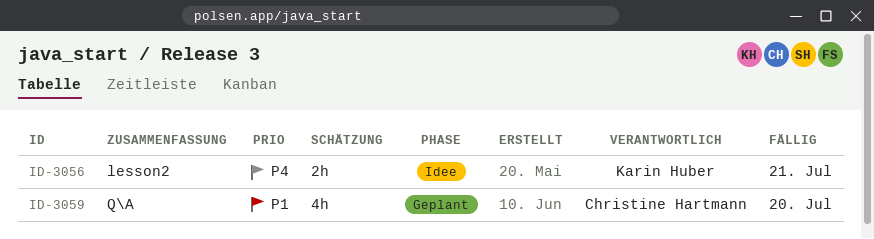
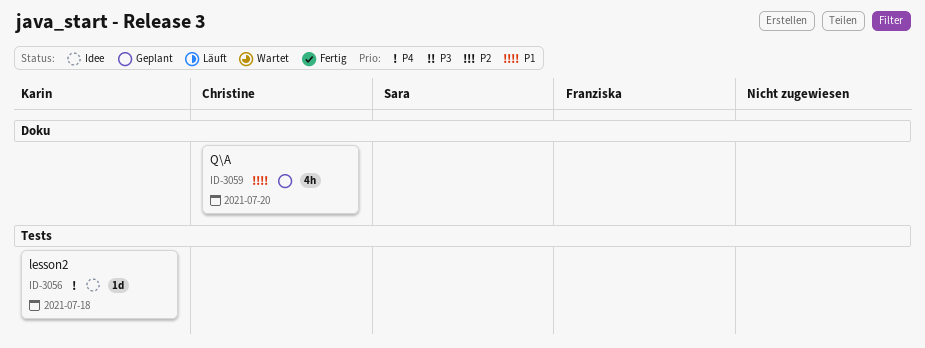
ID-3056, estimate: 2h -> 1d
ID-3056, due: Jul 21 -> Jul 18

